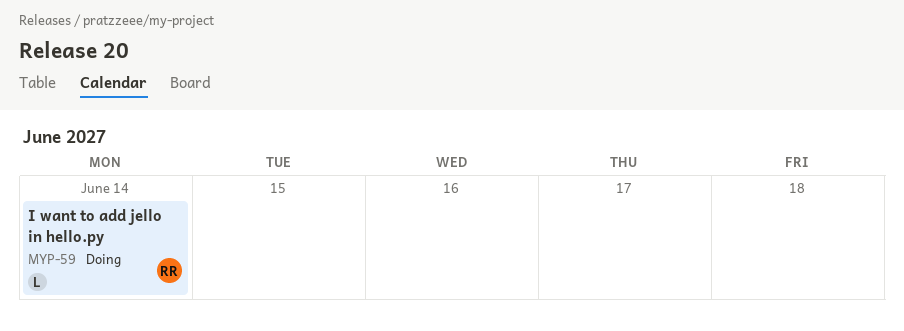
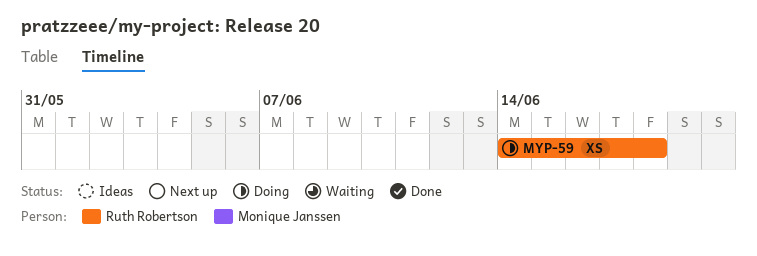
MYP-59, estimate: L -> XS
MYP-59, due: Jun 14 -> Jun 18

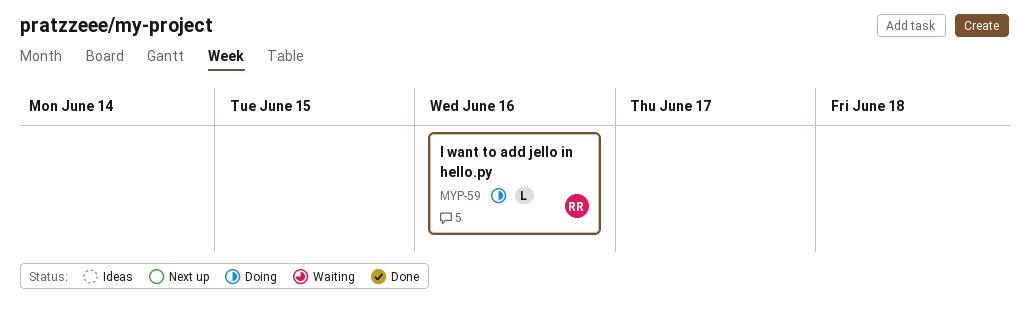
MYP-59, estimate: XS -> L
MYP-59, due: Jun 18 -> Jun 16

